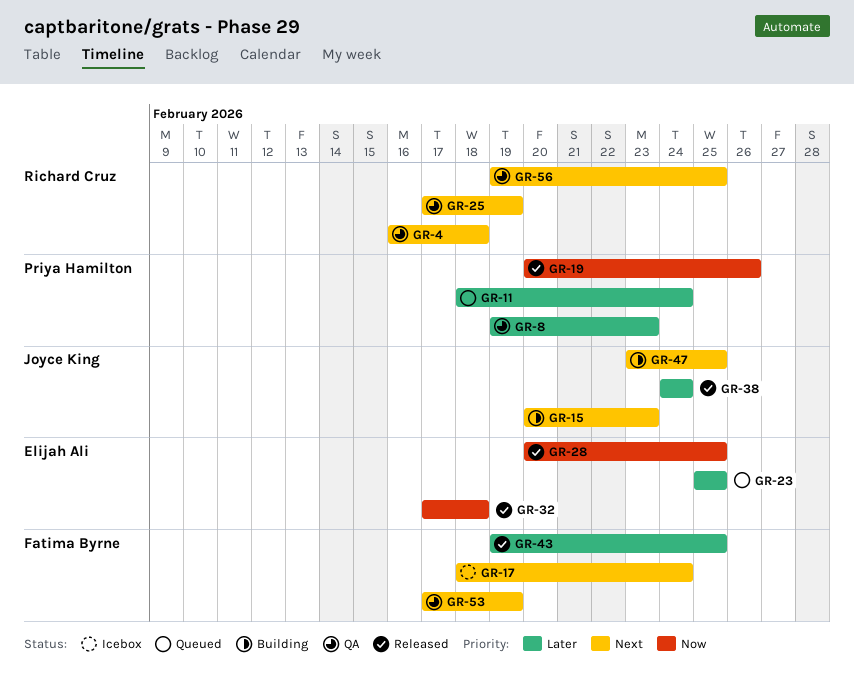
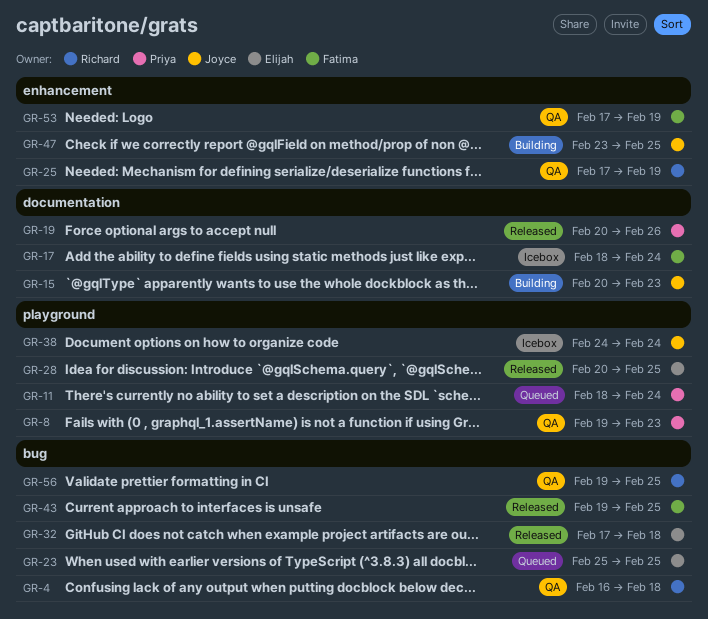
GR-38, status: Released -> Icebox

